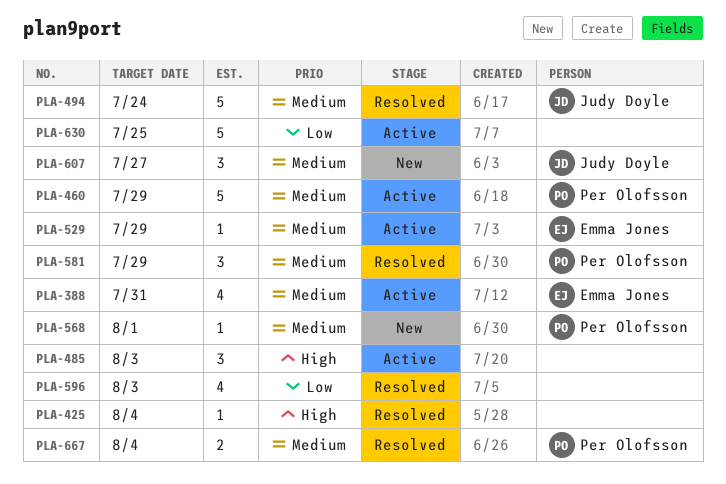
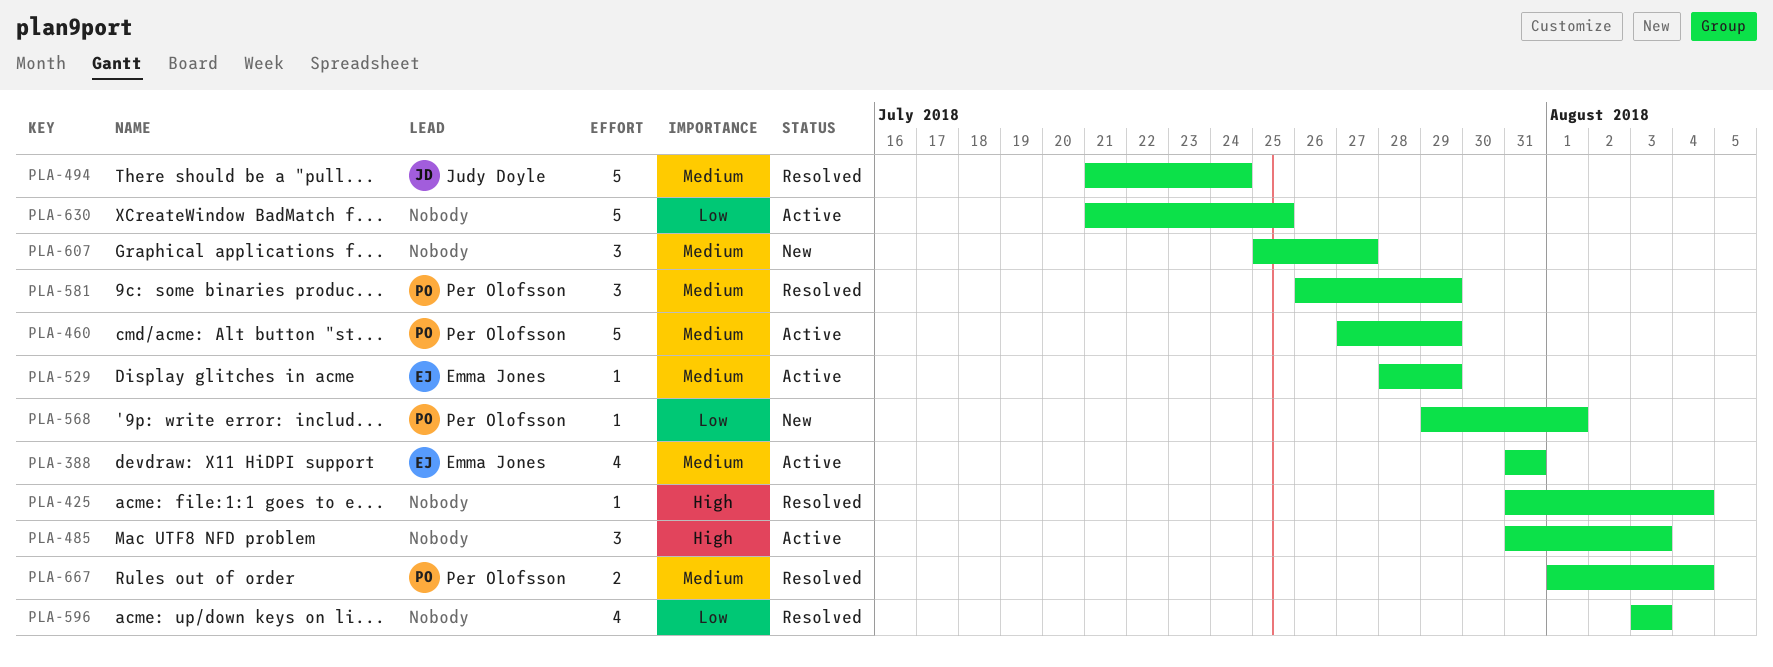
PLA-568, priority: Medium -> Low
PLA-607, owner: Judy Doyle -> none

